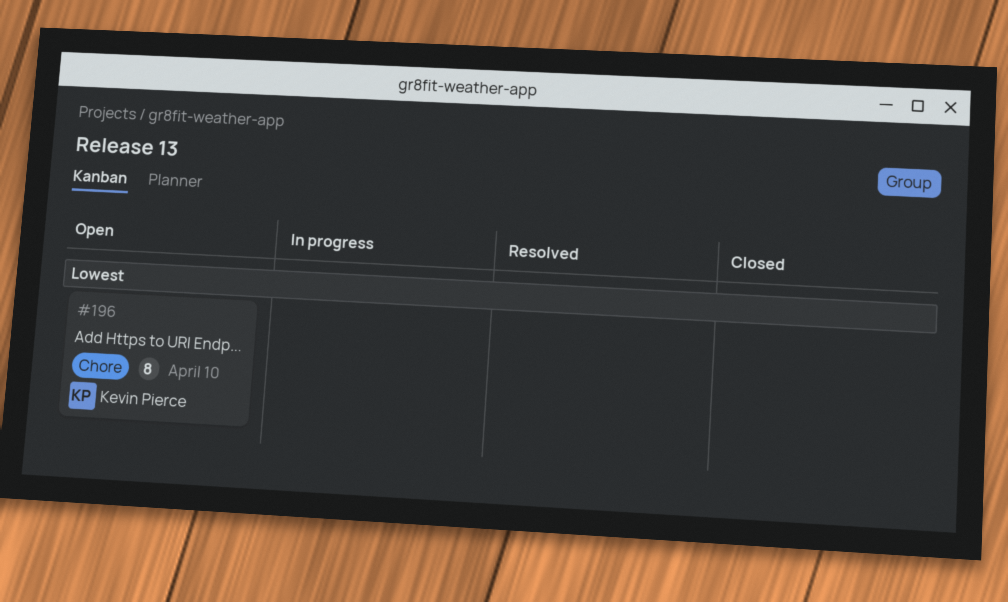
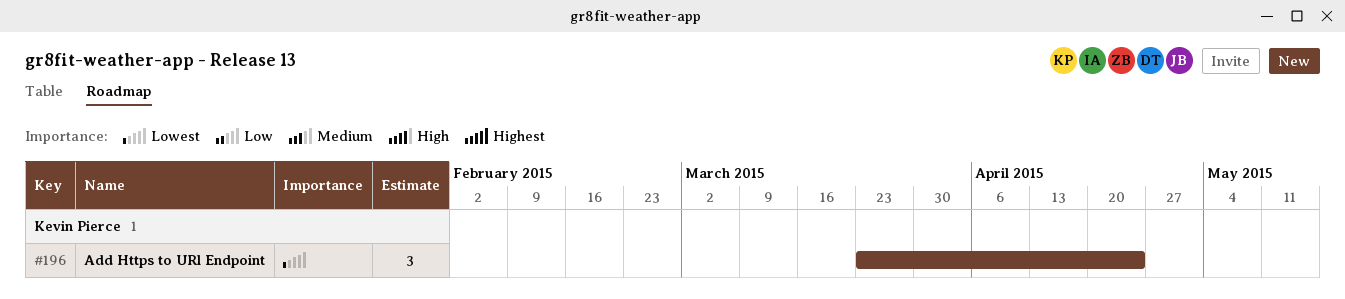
#196, estimate: 8 -> 3
#196, due: Apr 10 -> Apr 24

